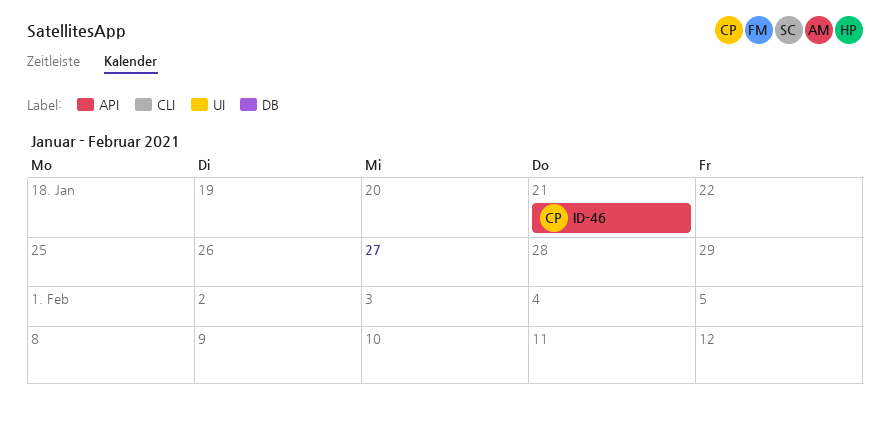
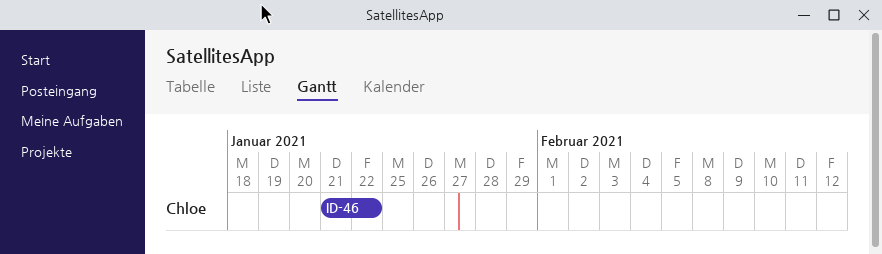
ID-46, due: Jan 21 -> Jan 22

